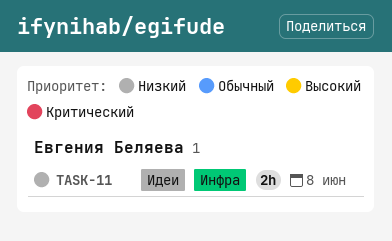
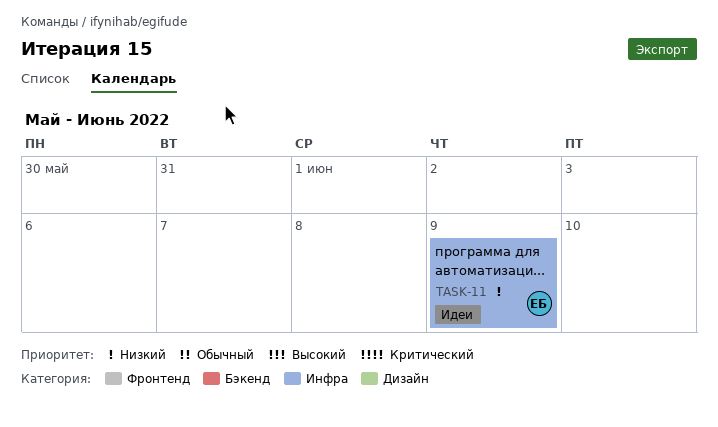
TASK-11, due: Jun 8 -> Jun 9

